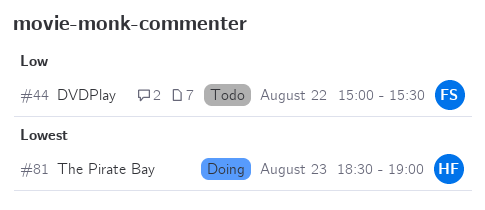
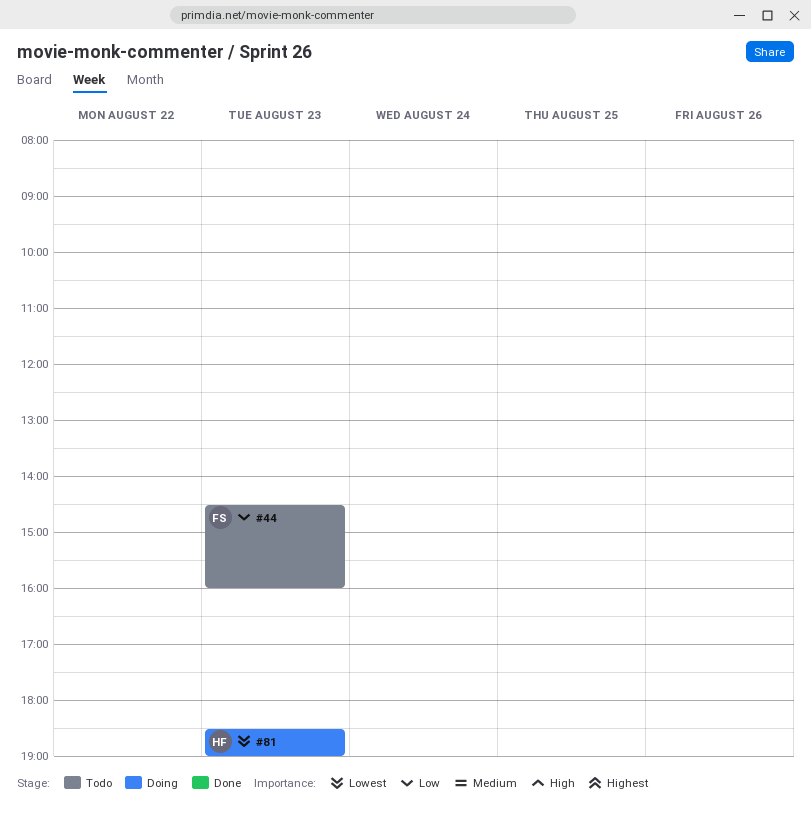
#44, day: Aug 22 -> Aug 23
#44, begins: 15:00 -> 14:30
#44, ends: 15:30 -> 16:00

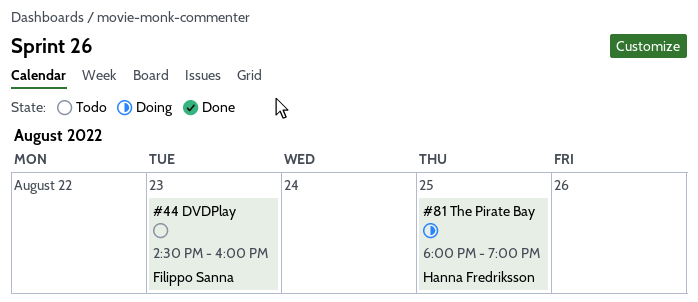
#81, day: Aug 23 -> Aug 25
#81, begins: 18:30 -> 18:00

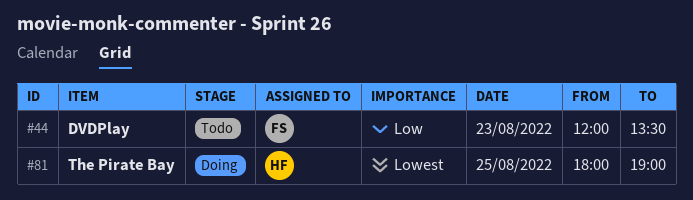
#44, begins: 14:30 -> 12:00
#44, ends: 16:00 -> 13:30

